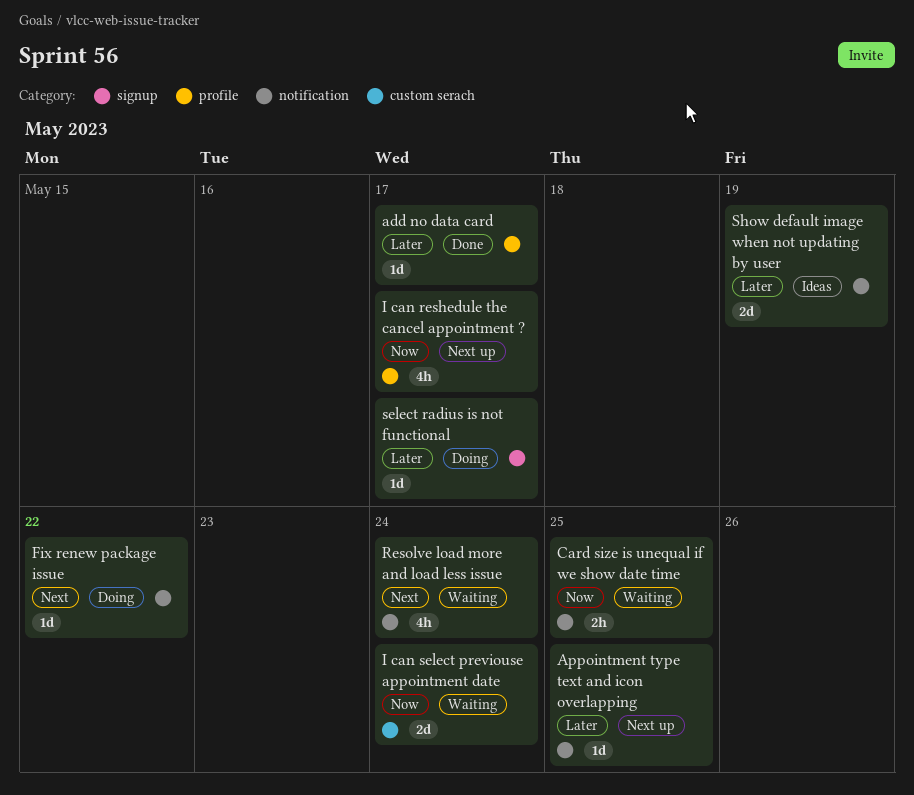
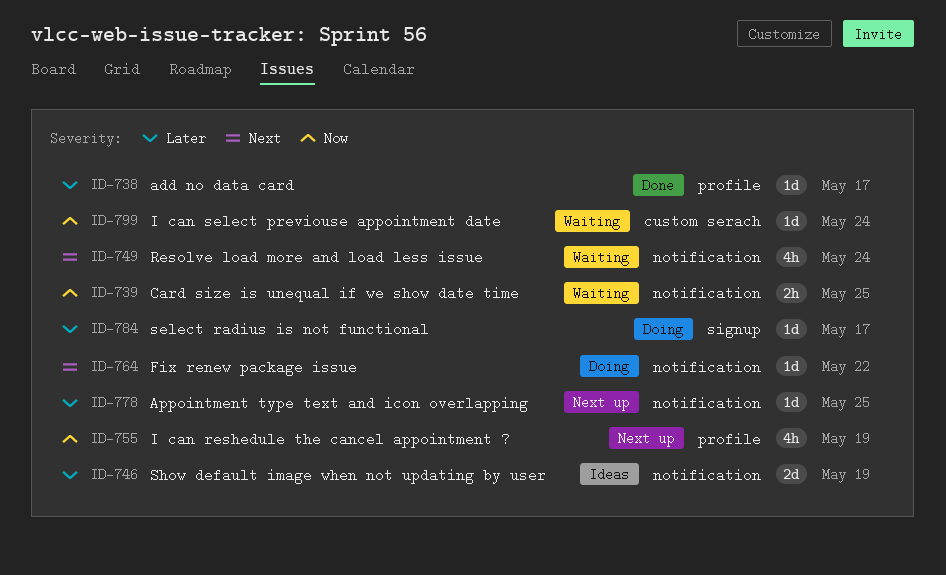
I can reshedule the cancel appointment ?, due: May 17 -> May 19
I can select previouse appointment date, estimate: 2d -> 1d

